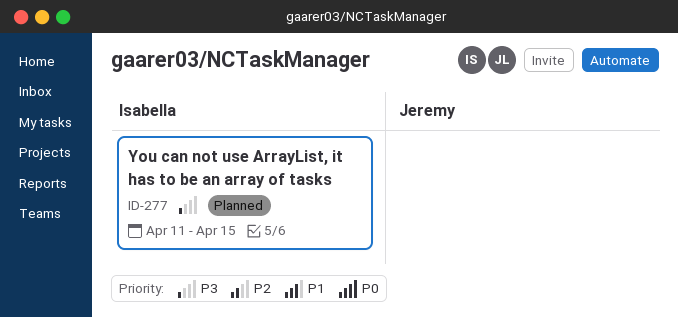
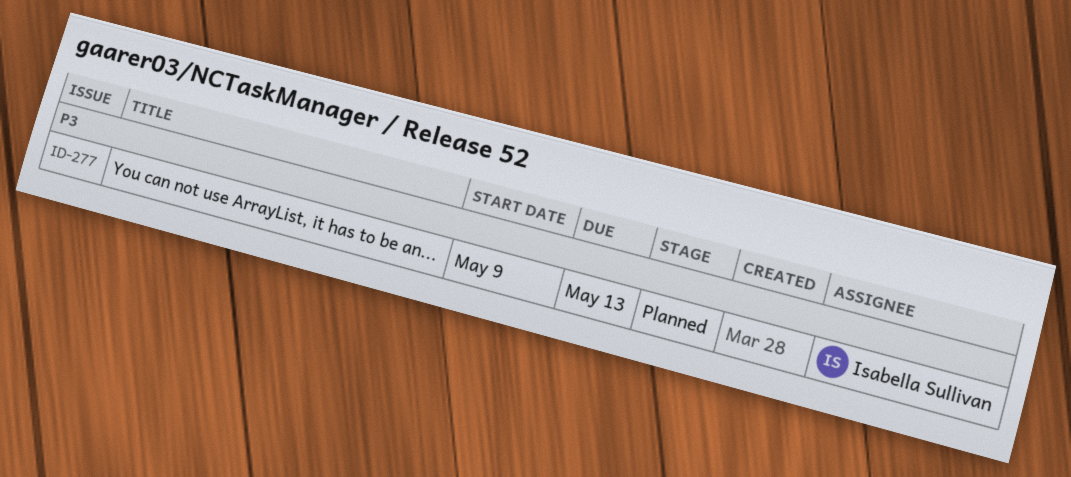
ID-277, start: Apr 11 -> May 9
ID-277, due: Apr 15 -> May 13

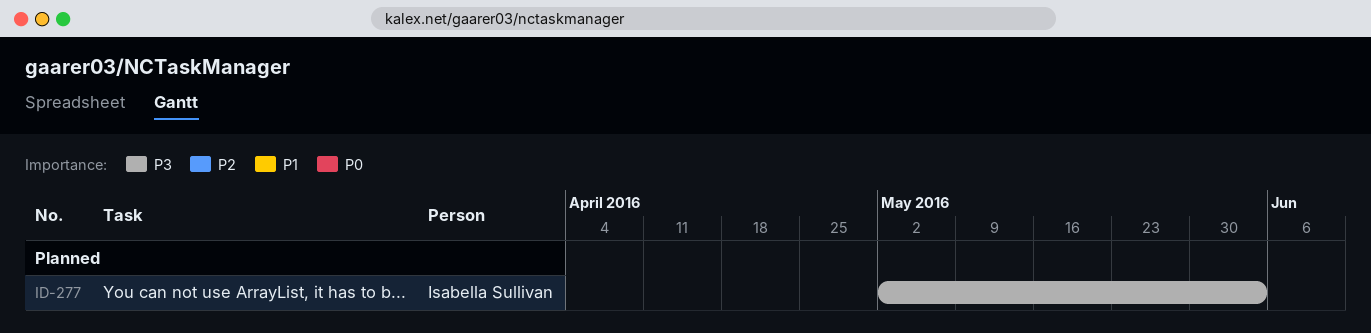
ID-277, start: May 9 -> May 2
ID-277, due: May 13 -> Jun 3

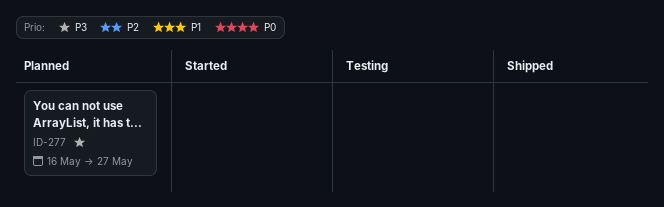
ID-277, start: May 2 -> May 16
ID-277, due: Jun 3 -> May 27

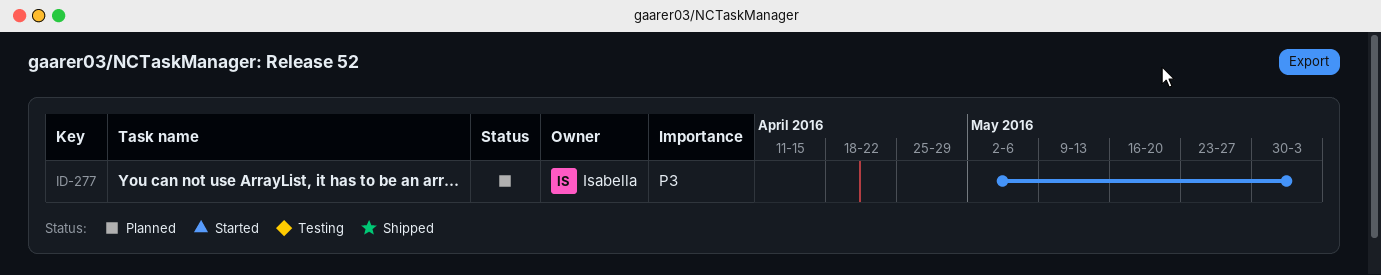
ID-277, start: May 16 -> May 2
ID-277, due: May 27 -> Jun 3

